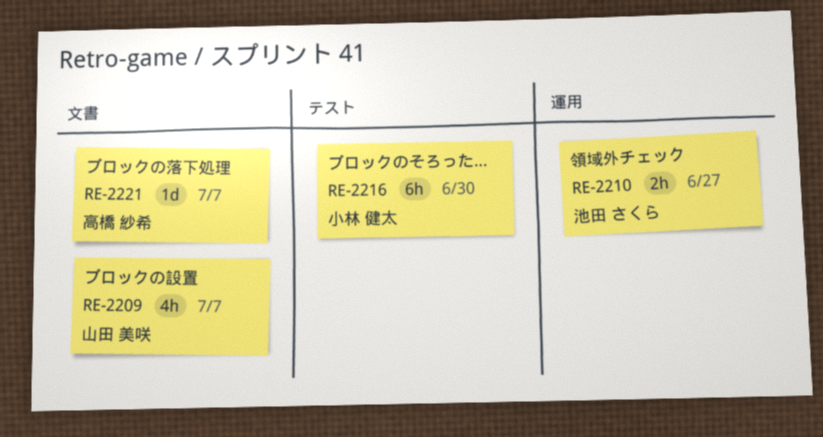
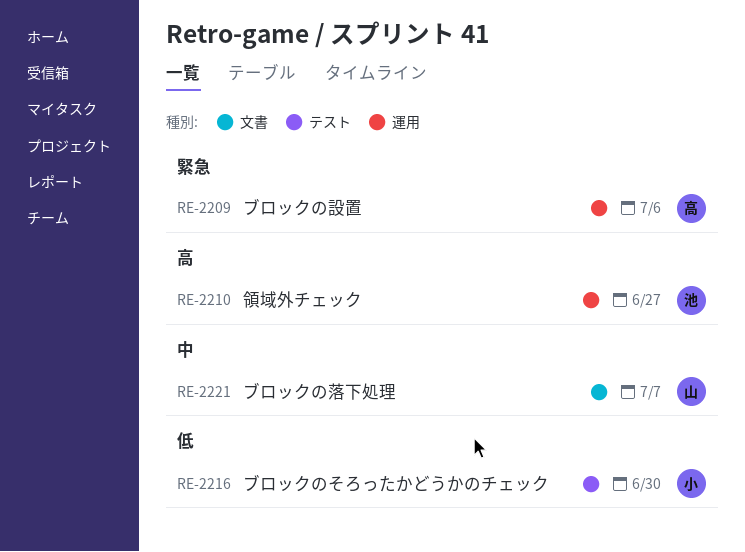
RE-2209, owner: 山田 美咲 -> 高橋 紗希
RE-2209, label: 文書 -> 運用
RE-2209, due: Jul 7 -> Jul 6
RE-2221, owner: 高橋 紗希 -> 山田 美咲

